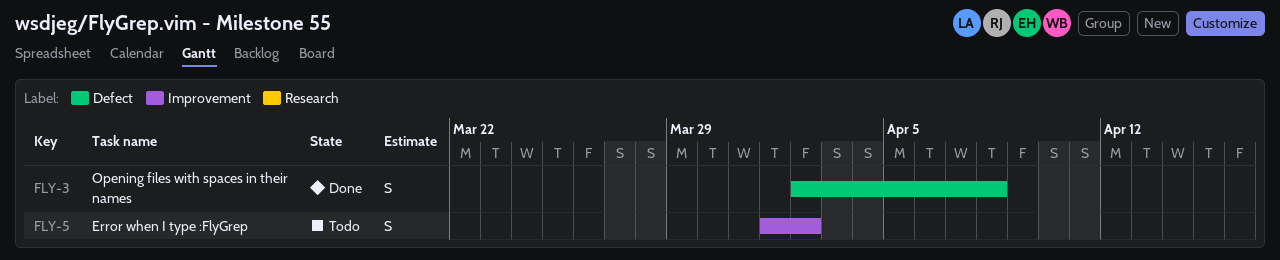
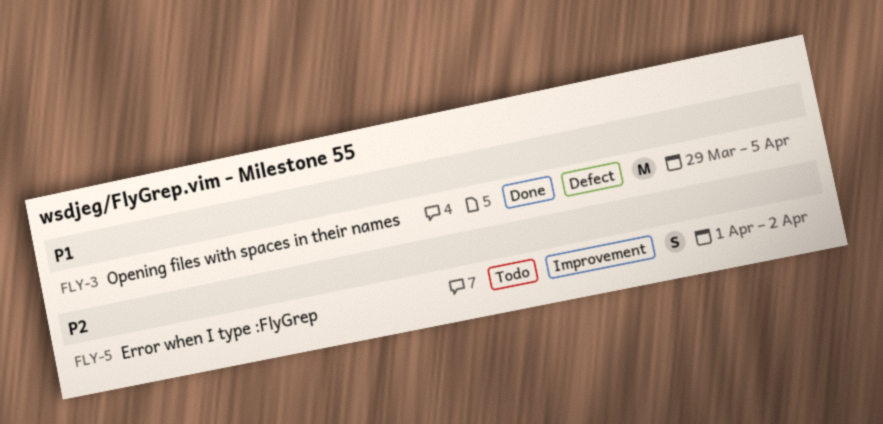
FLY-3, estimate: S -> M
FLY-3, start: Apr 2 -> Mar 29
FLY-3, due: Apr 8 -> Apr 5

